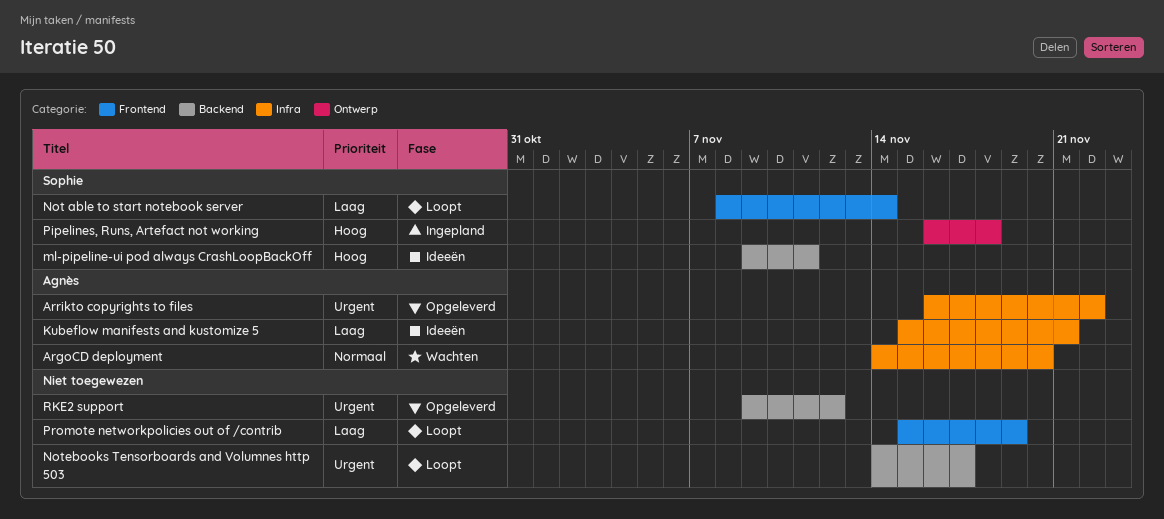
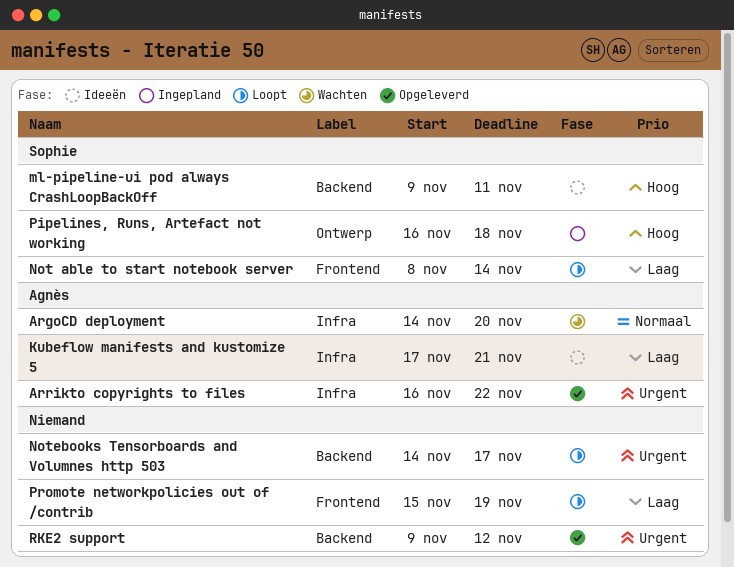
Kubeflow manifests and kustomize 5, start: Nov 15 -> Nov 17

